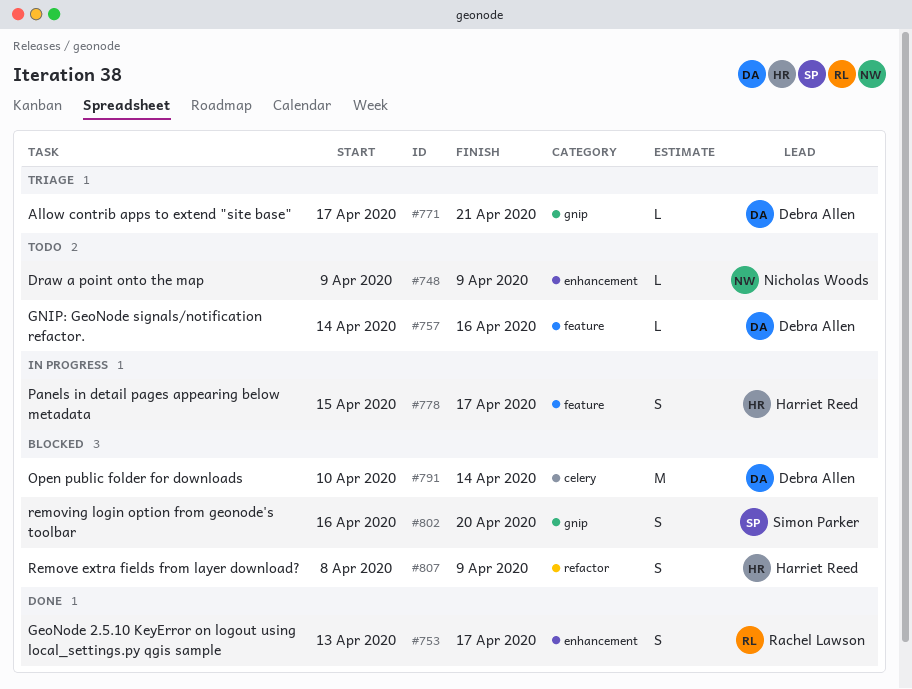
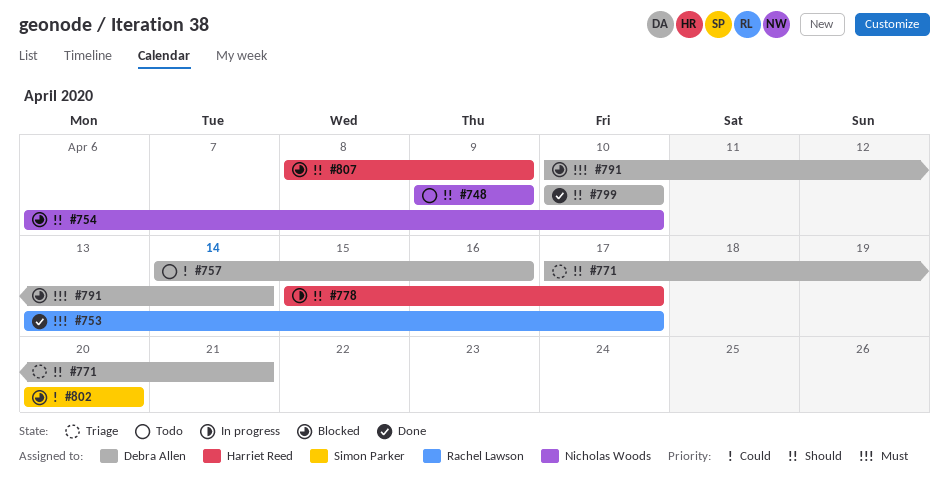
#754: none -> present
#799: none -> present
#802, start: Apr 16 -> Apr 20

